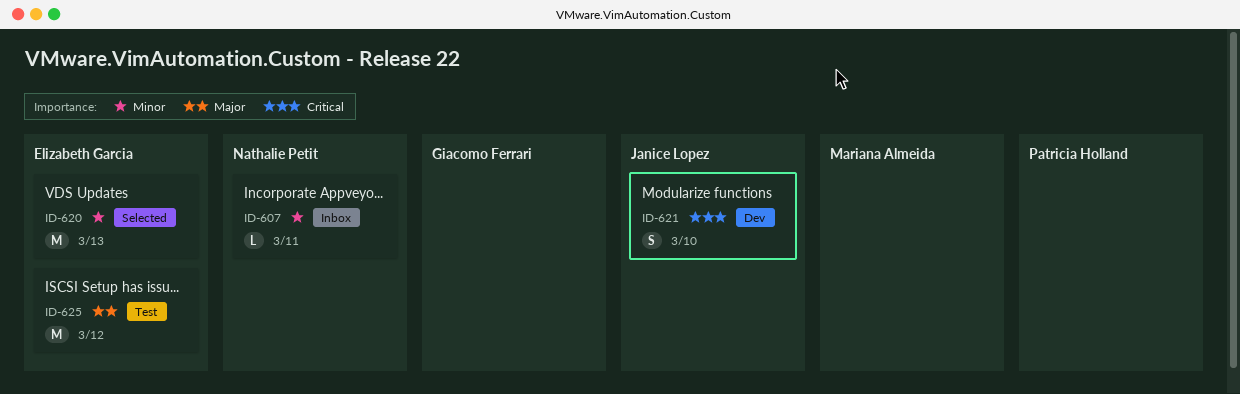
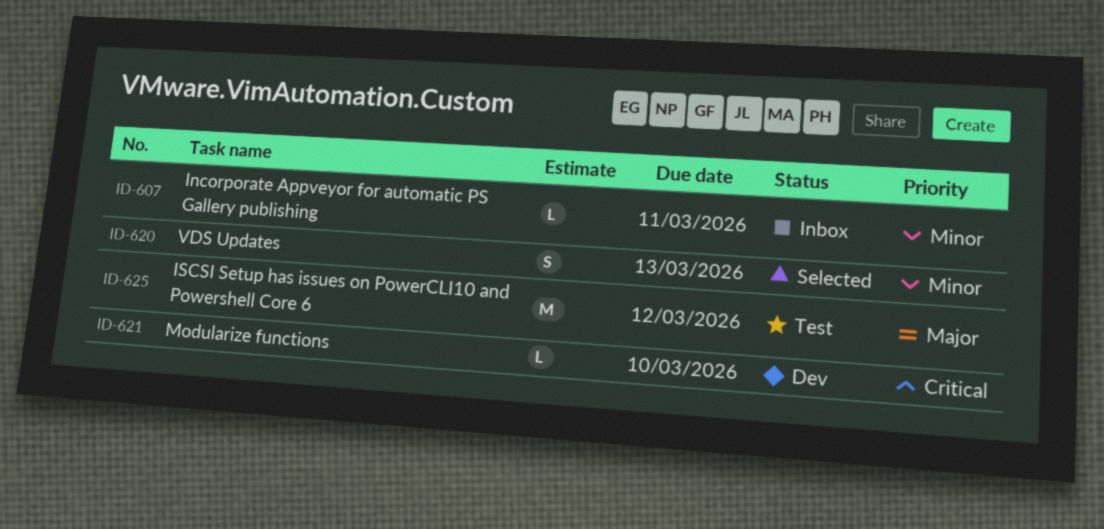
ID-620, estimate: M -> S
ID-621, estimate: S -> L

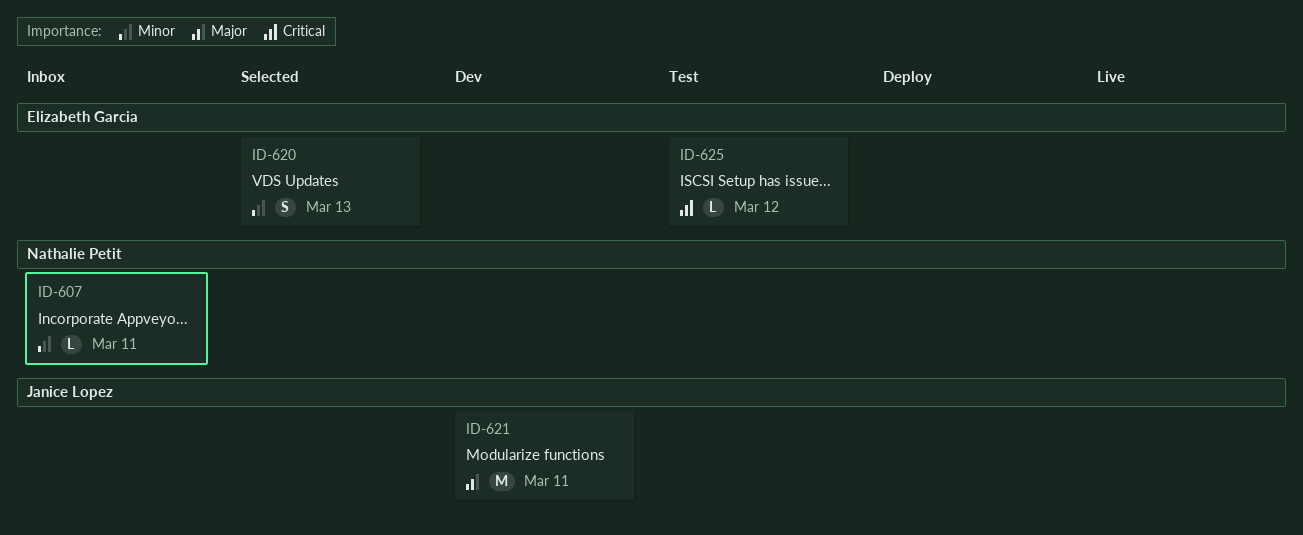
ID-621, priority: Critical -> Major
ID-621, estimate: L -> M
ID-621, due: Mar 10 -> Mar 11
ID-625, priority: Major -> Critical
ID-625, estimate: M -> L

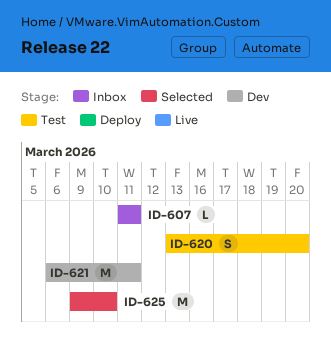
ID-620, status: Selected -> Test
ID-620, due: Mar 13 -> Mar 20
ID-625, status: Test -> Selected
ID-625, estimate: L -> M
ID-625, due: Mar 12 -> Mar 10

